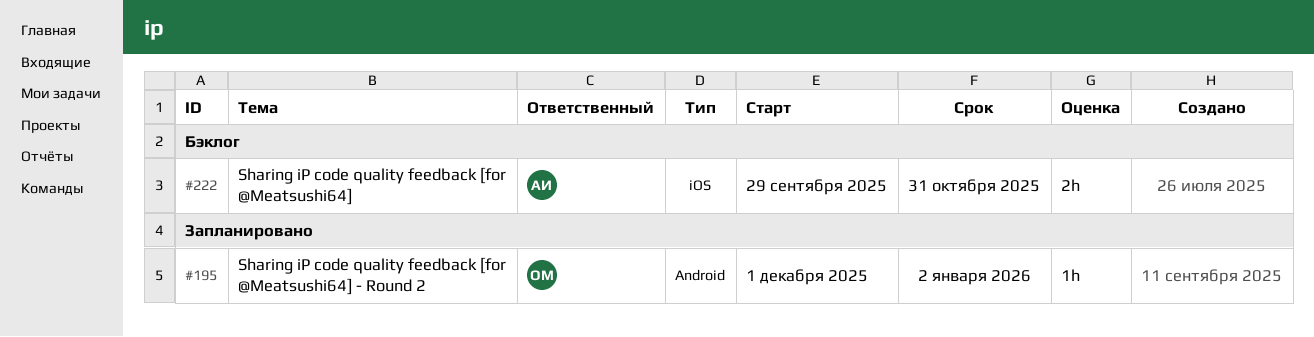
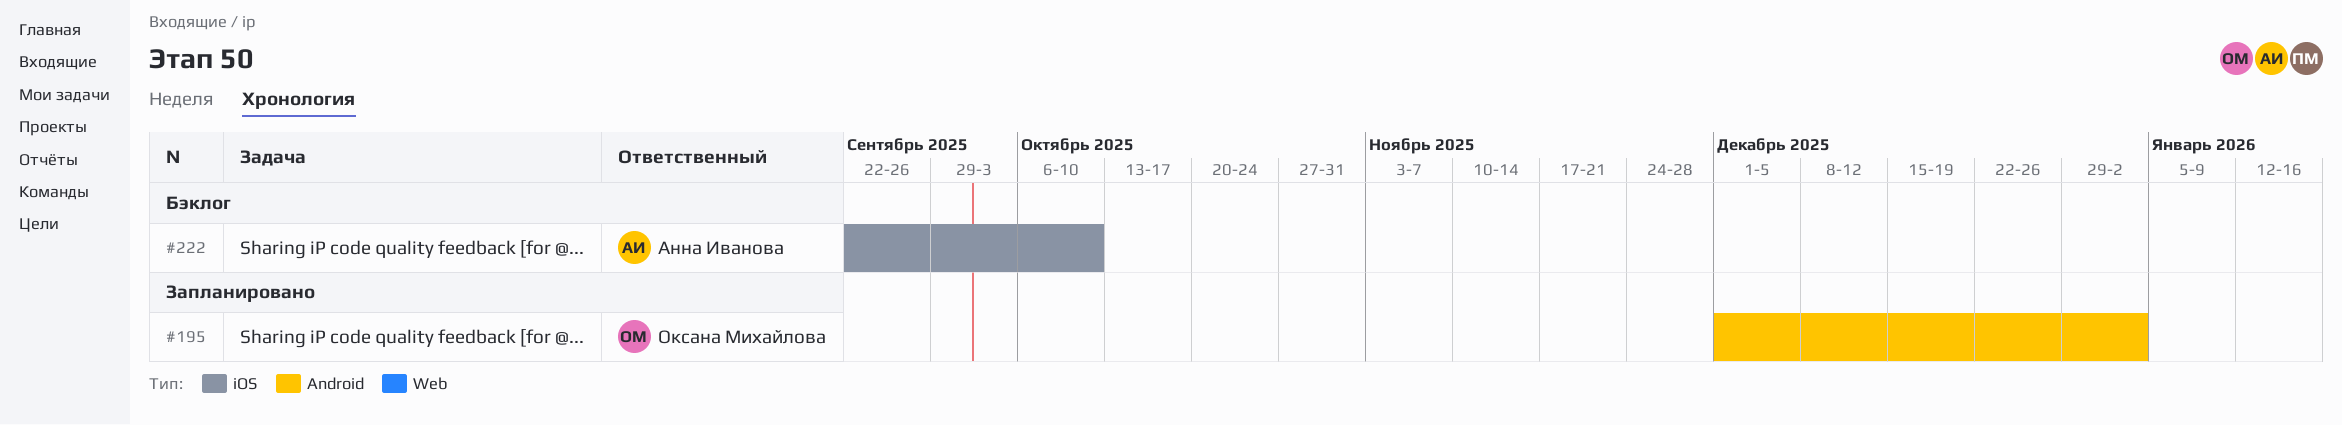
#222, start: Sep 29 -> Sep 22
#222, due: Oct 31 -> Oct 10

